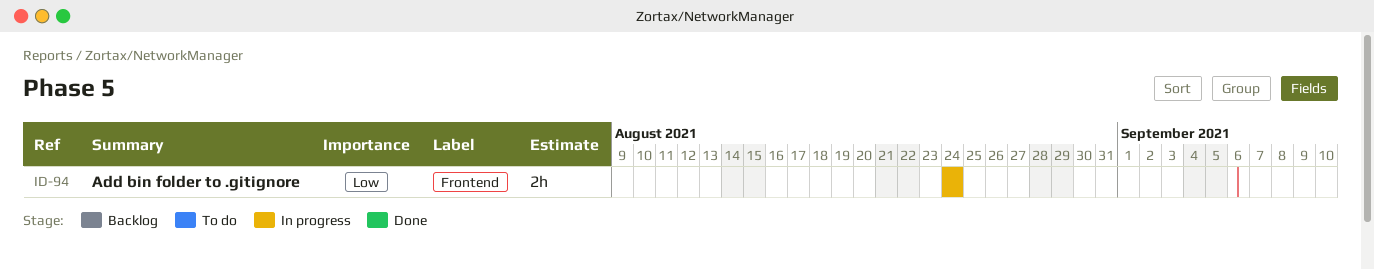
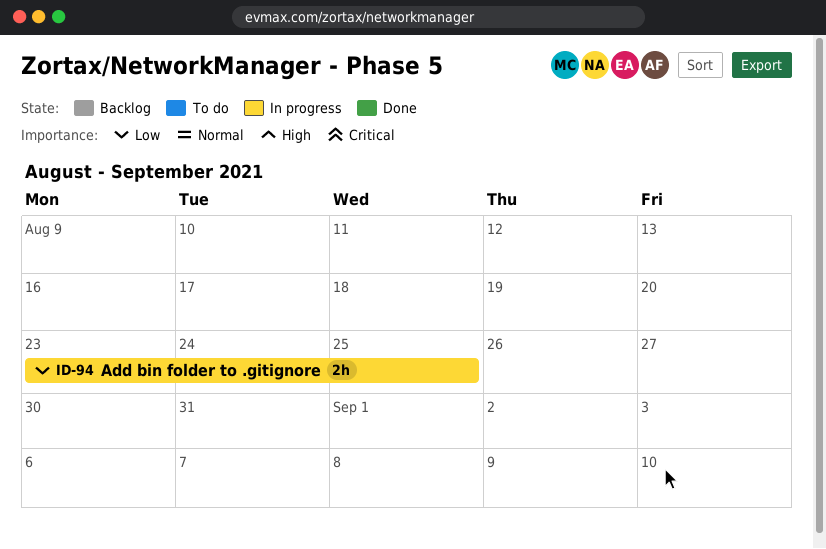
ID-94, start: Aug 24 -> Aug 23
ID-94, due: Aug 24 -> Aug 25

